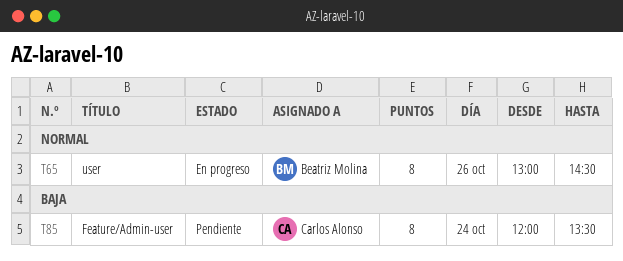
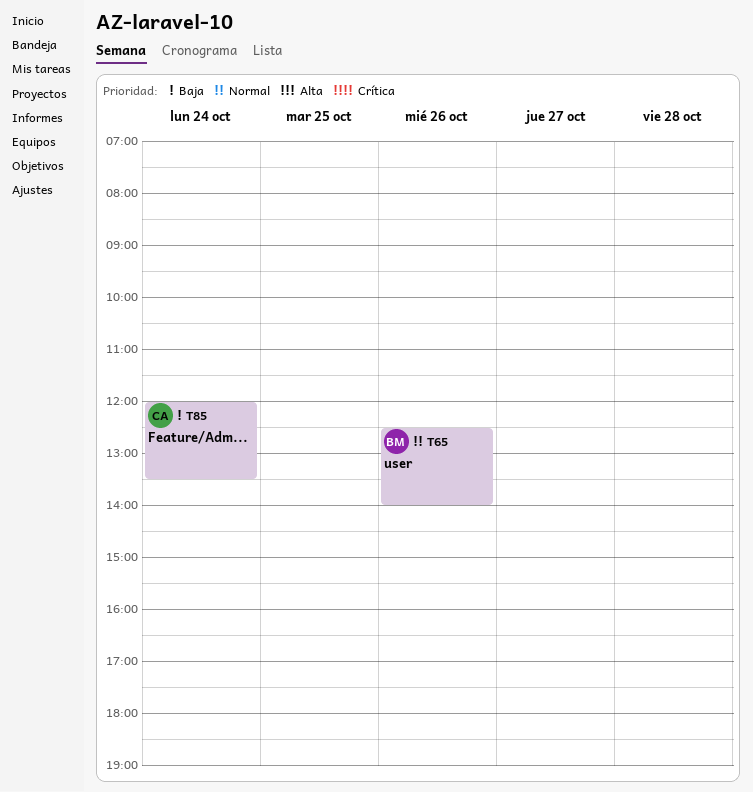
T65, begins: 13:00 -> 12:30
T65, ends: 14:30 -> 14:00

